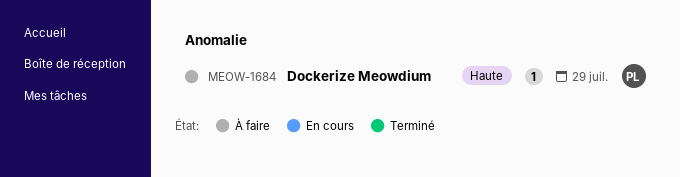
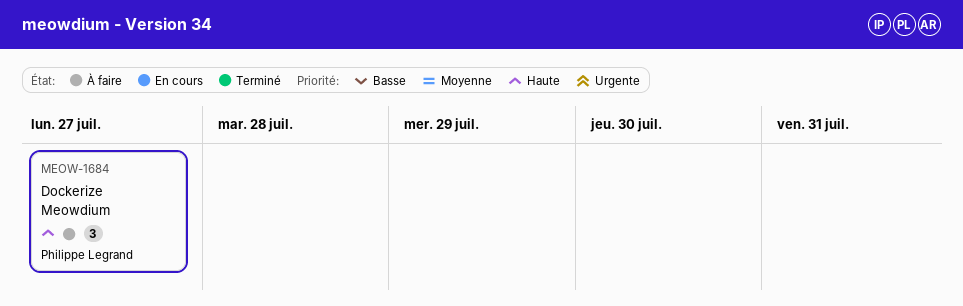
MEOW-1684, estimate: 1 -> 3
MEOW-1684, due: Jul 29 -> Jul 27

